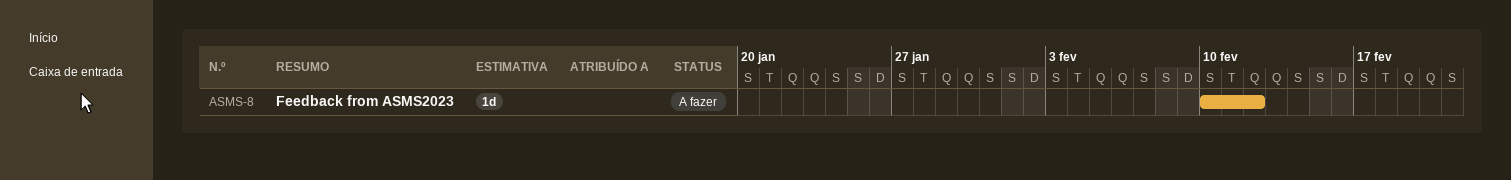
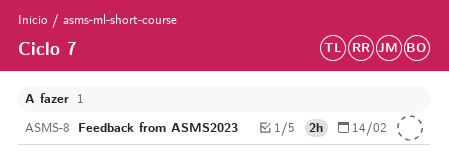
ASMS-8, estimate: 1d -> 2h
ASMS-8, due: Feb 12 -> Feb 14

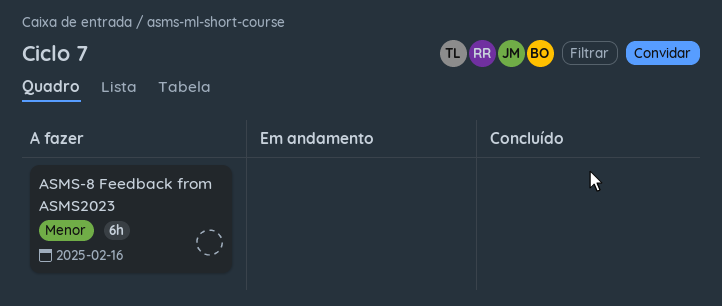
ASMS-8, estimate: 2h -> 6h
ASMS-8, due: Feb 14 -> Feb 16

